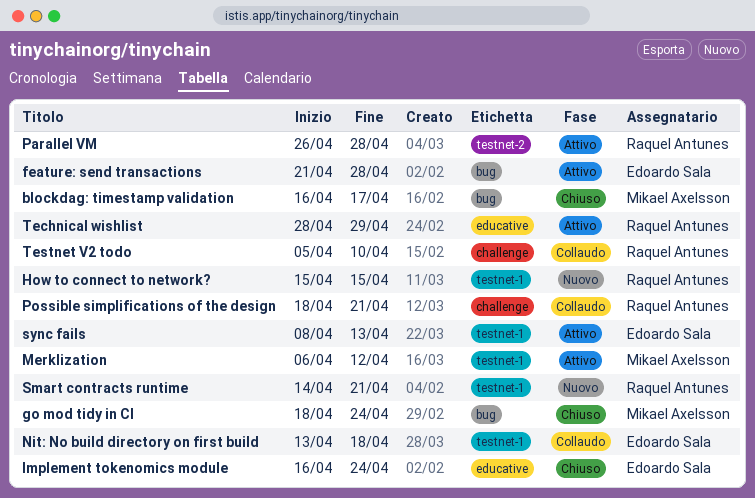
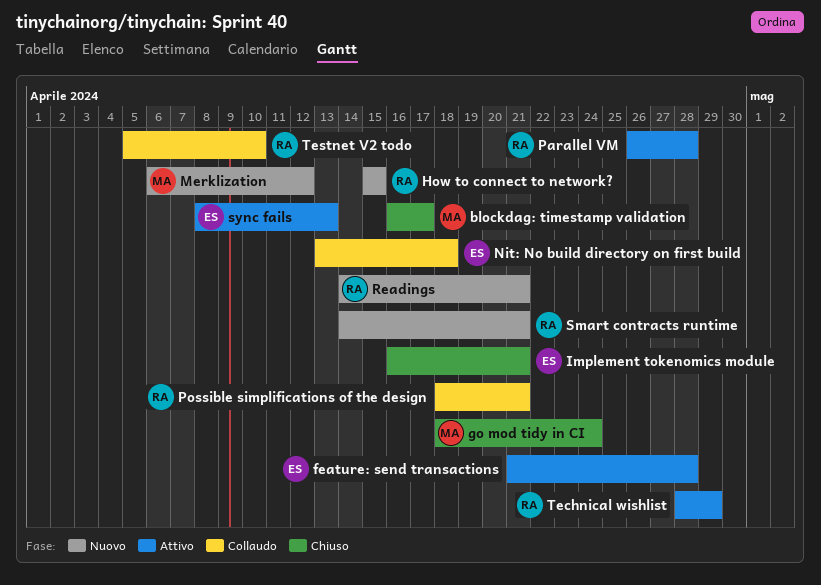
Implement tokenomics module, due: Apr 24 -> Apr 21
Merklization, status: Attivo -> Nuovo
Readings: none -> present

